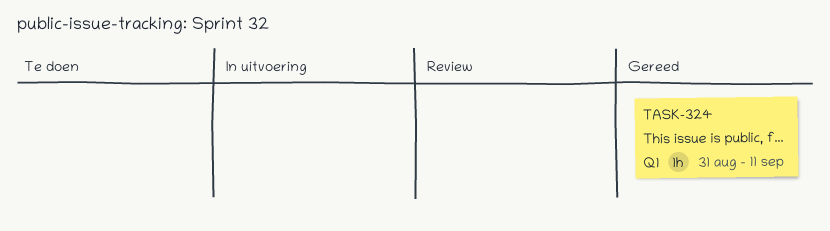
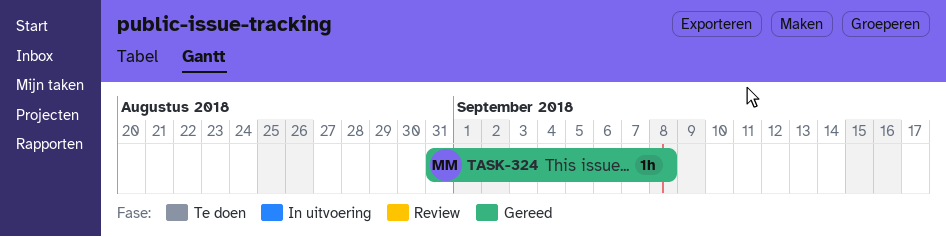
TASK-324, due: Sep 11 -> Sep 8

